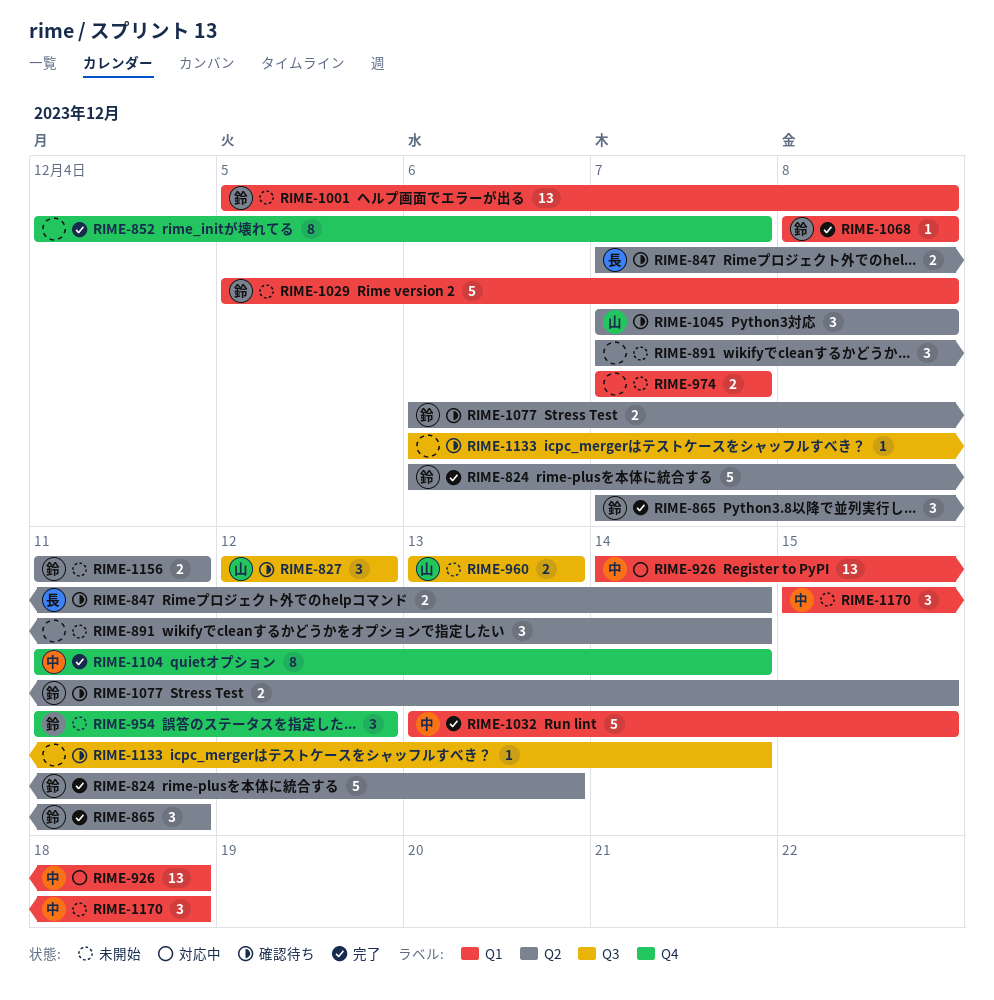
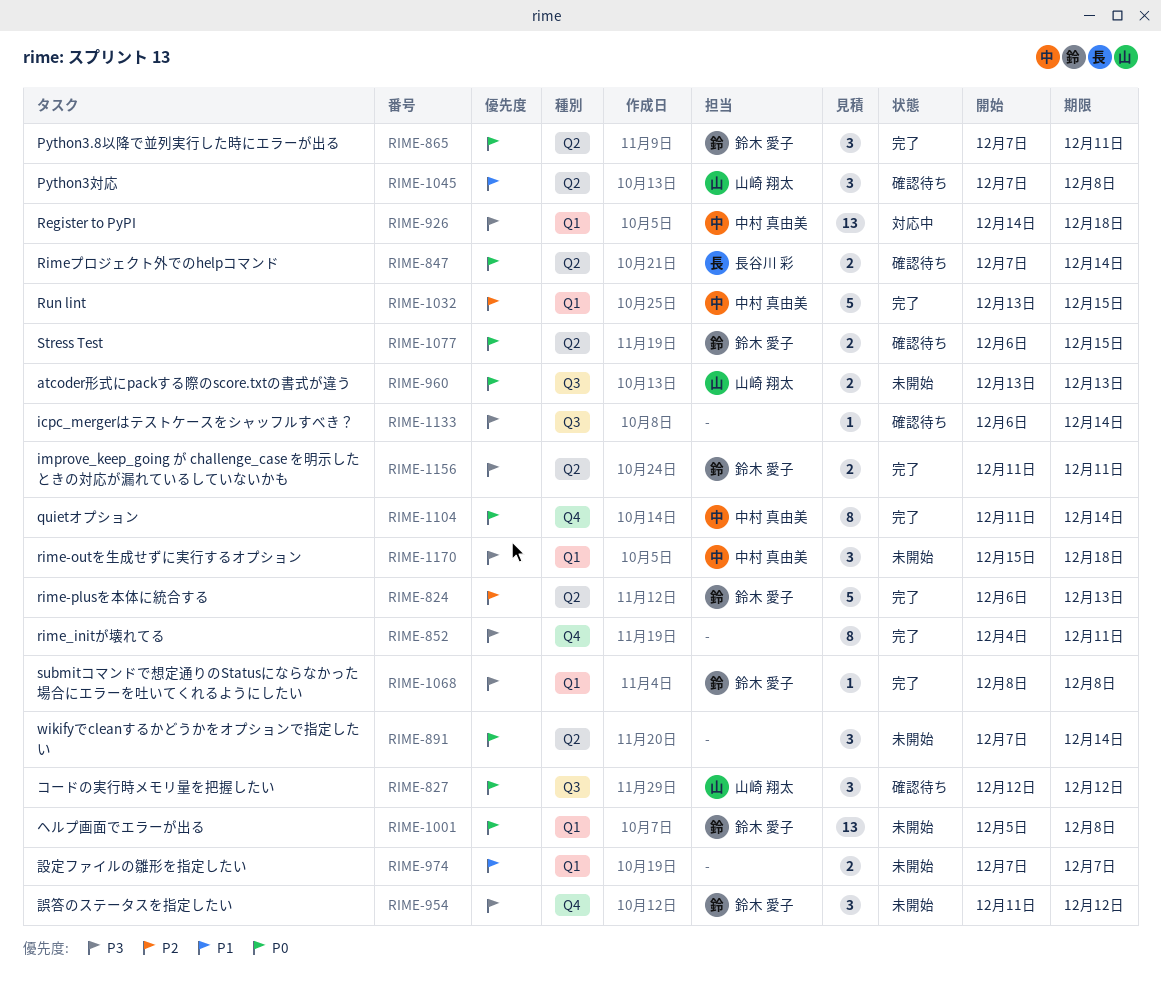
RIME-852, due: Dec 7 -> Dec 11
RIME-1029: present -> none
RIME-1156, status: 未開始 -> 完了

